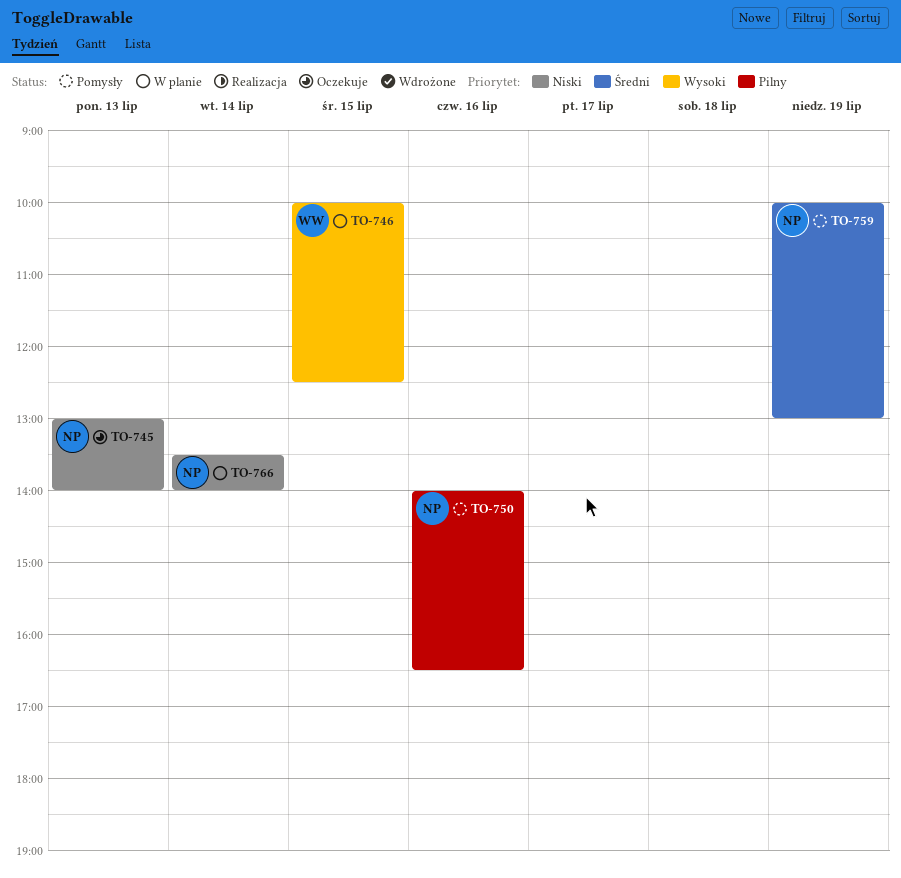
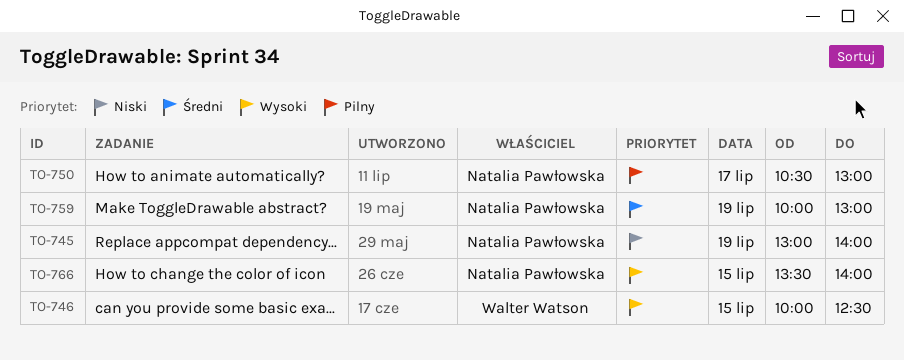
TO-745, day: Jul 13 -> Jul 19
TO-750, day: Jul 16 -> Jul 17
TO-750, begins: 14:00 -> 10:30
TO-750, ends: 16:30 -> 13:00
TO-766, priority: Niski -> Wysoki
TO-766, day: Jul 14 -> Jul 15

